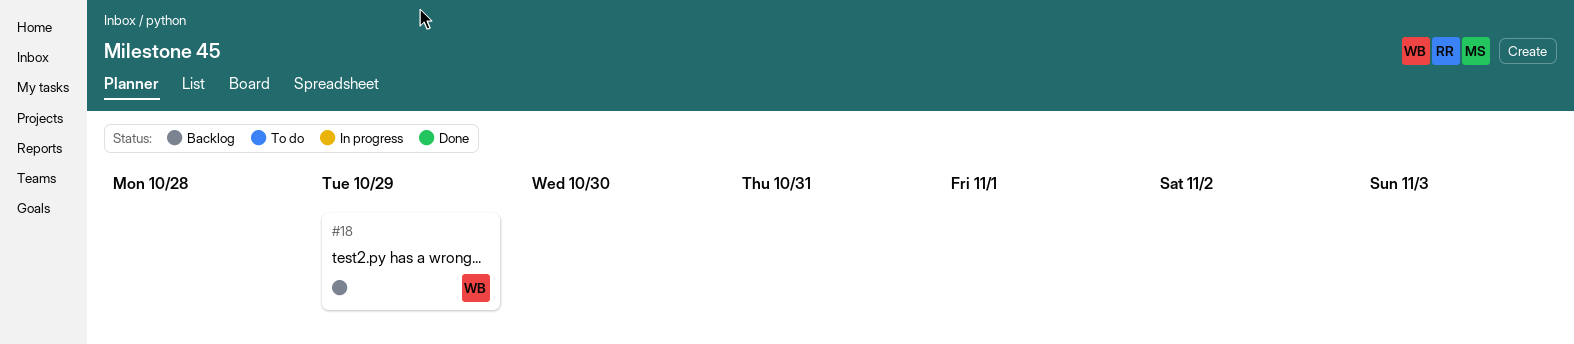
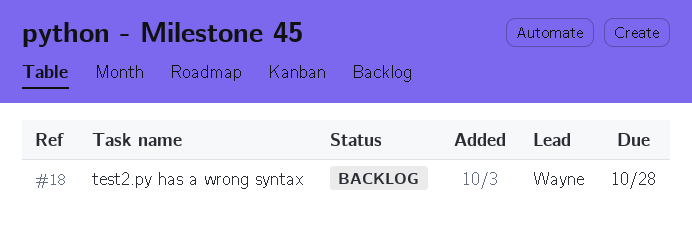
#18, due: Oct 29 -> Oct 28

